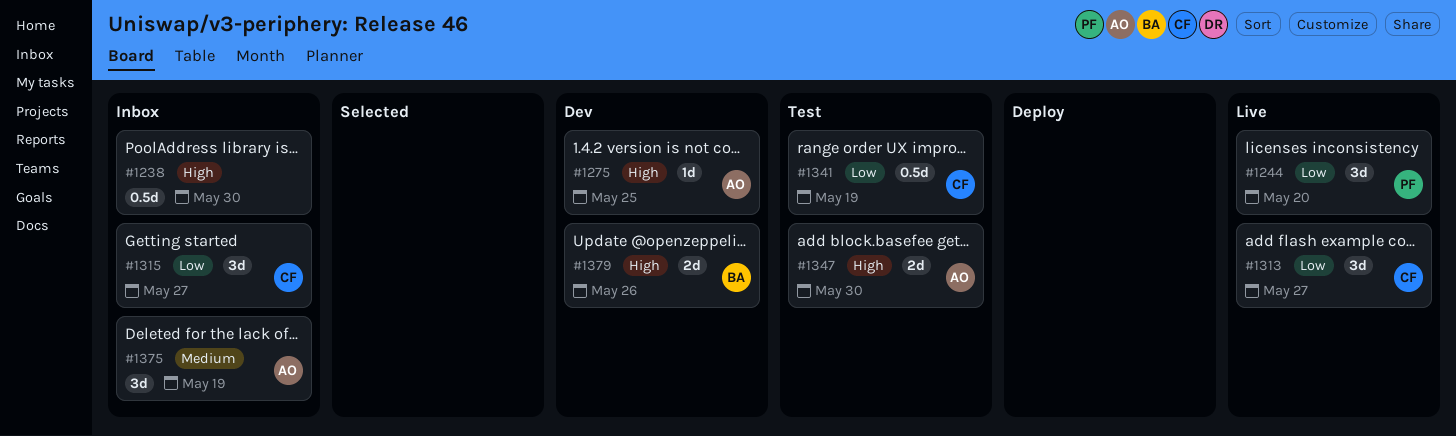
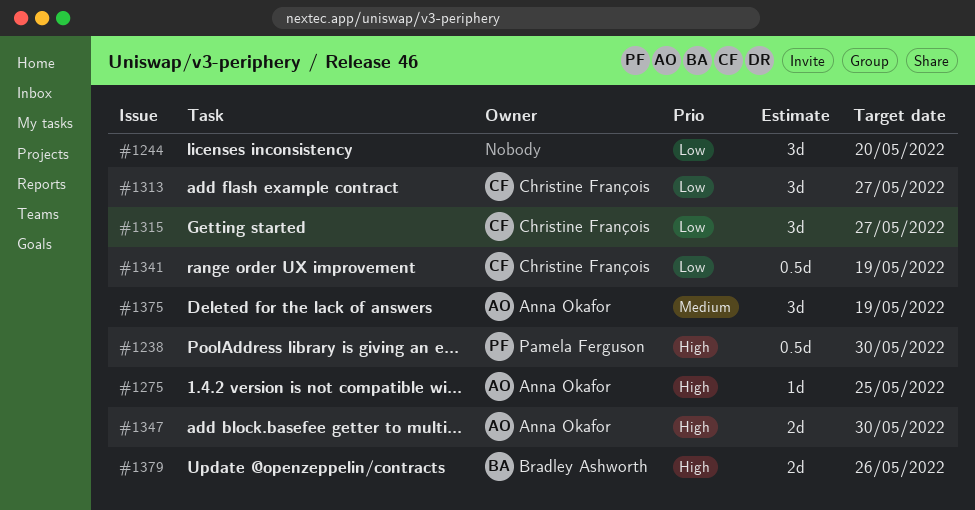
#1238, owner: none -> Pamela Ferguson
#1244, owner: Pamela Ferguson -> none

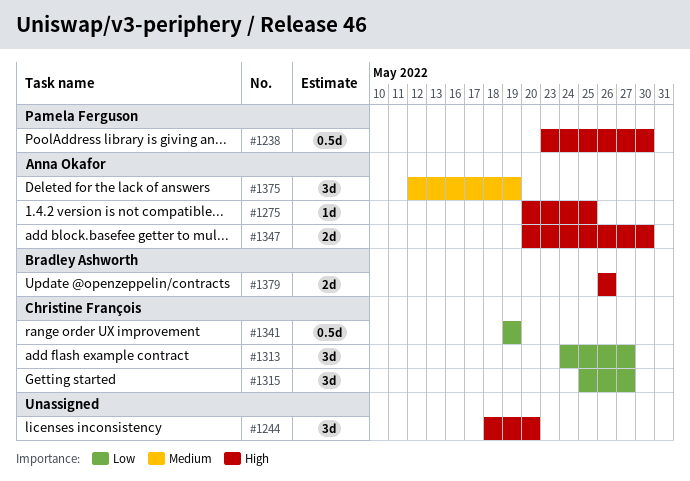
#1244, priority: Low -> High

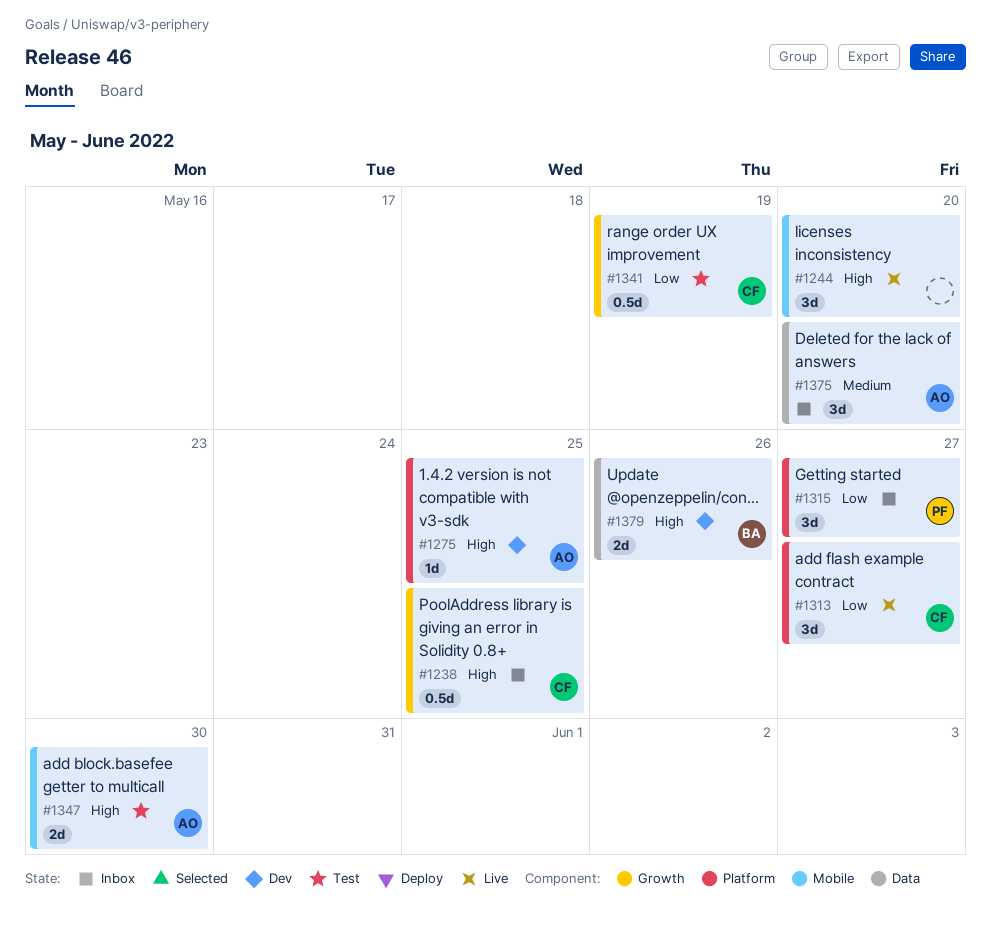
#1238, owner: Pamela Ferguson -> Christine François
#1238, due: May 30 -> May 25
#1315, owner: Christine François -> Pamela Ferguson
#1375, due: May 19 -> May 20

